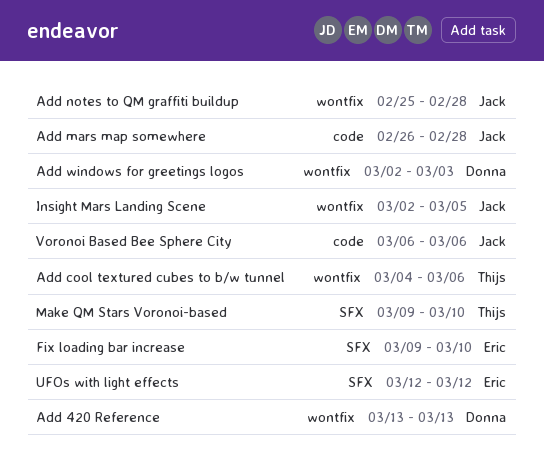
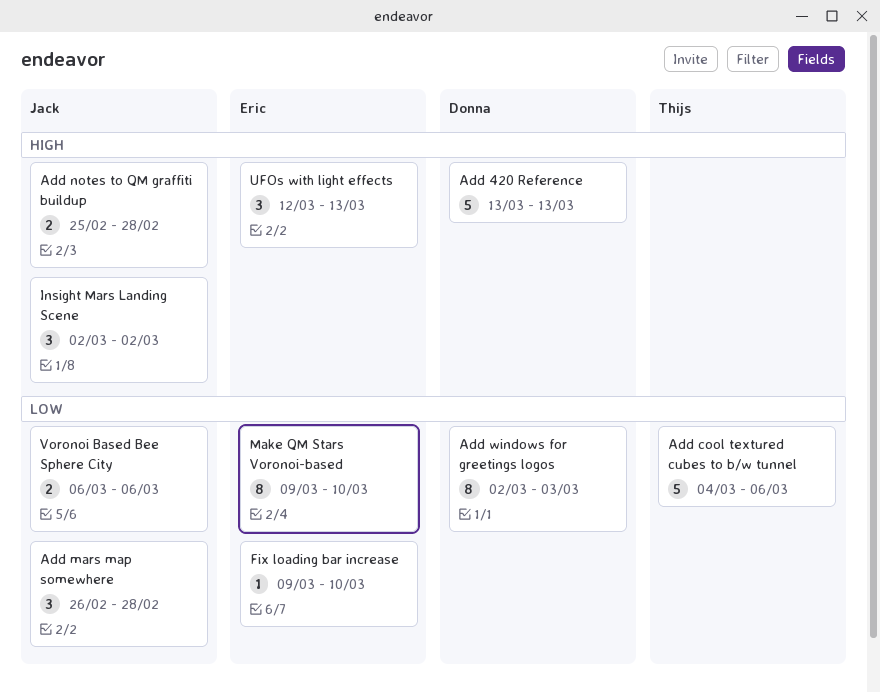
Insight Mars Landing Scene, due: Mar 5 -> Mar 2
Make QM Stars Voronoi-based, owner: Thijs -> Eric
UFOs with light effects, due: Mar 12 -> Mar 13

